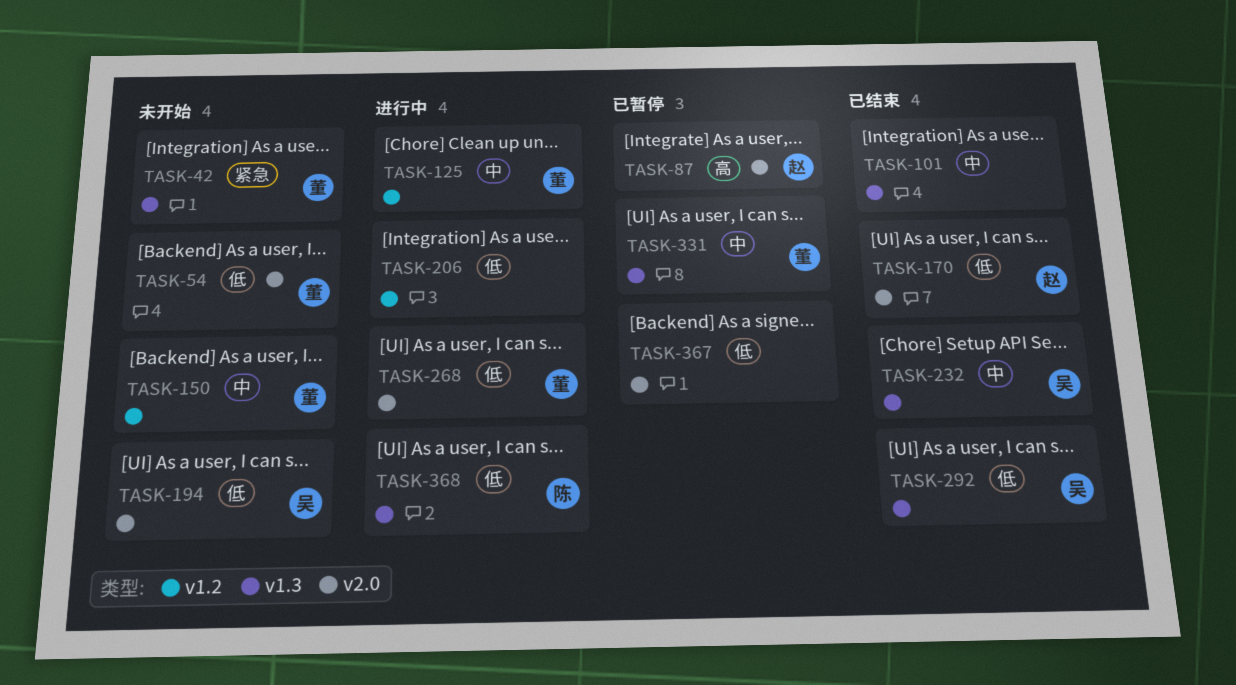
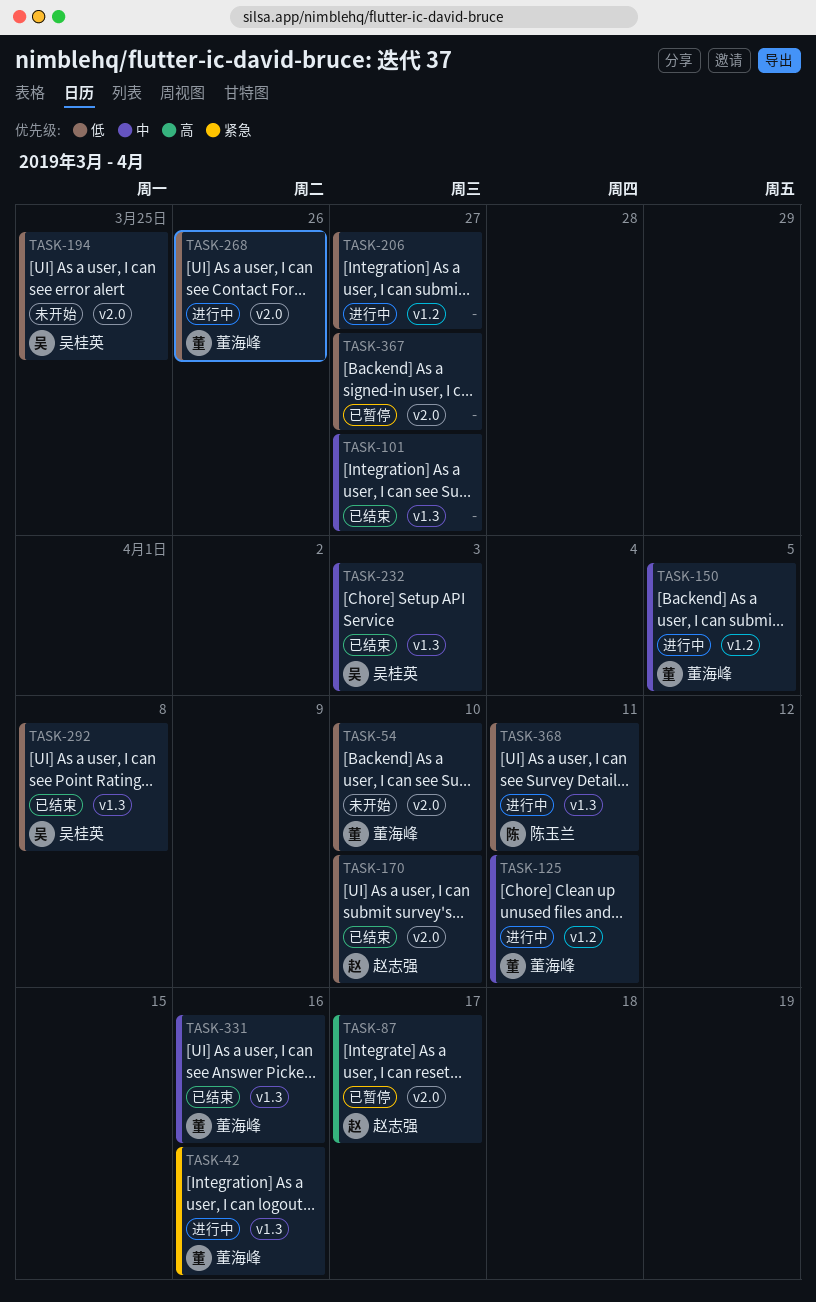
TASK-42, status: 未开始 -> 进行中
TASK-150, status: 未开始 -> 进行中
TASK-331, status: 已暂停 -> 已结束

